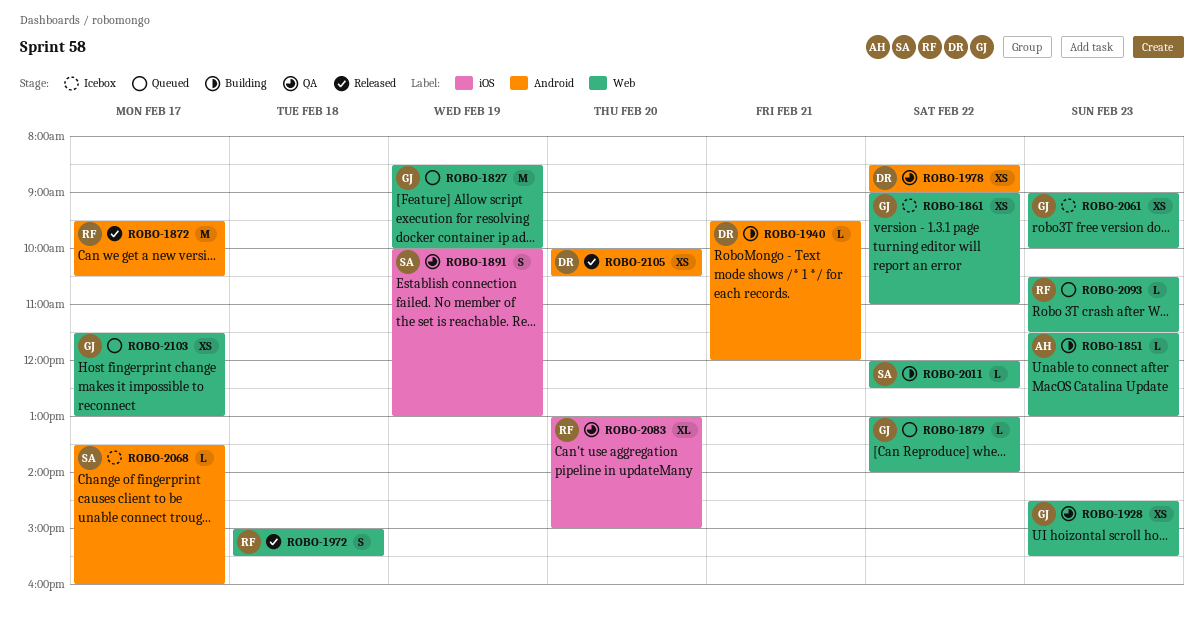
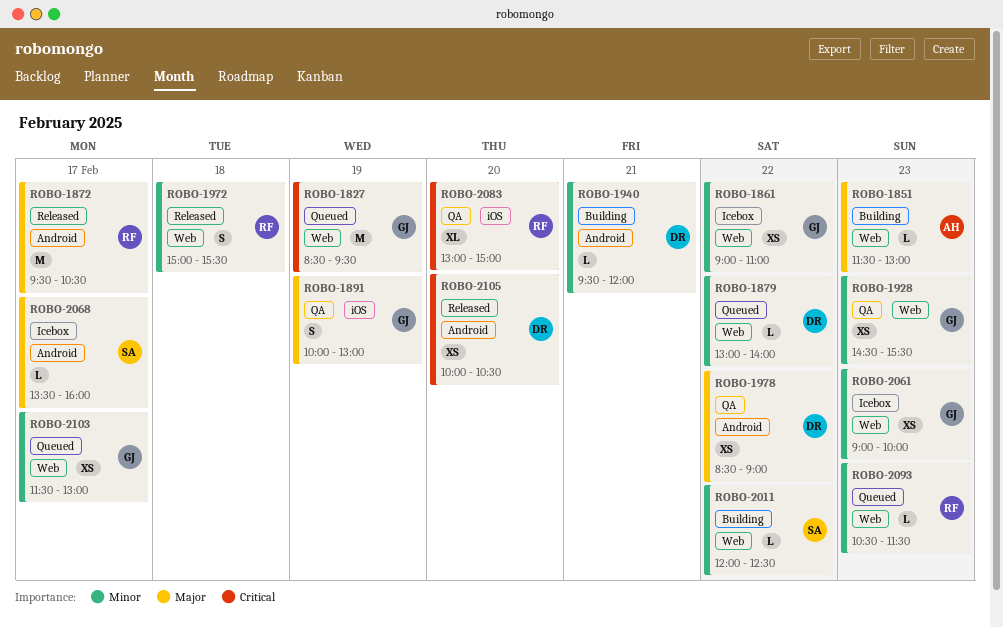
ROBO-1827, ends: 10:00 -> 09:30
ROBO-1879, owner: GJ -> DR
ROBO-1891, owner: SA -> GJ

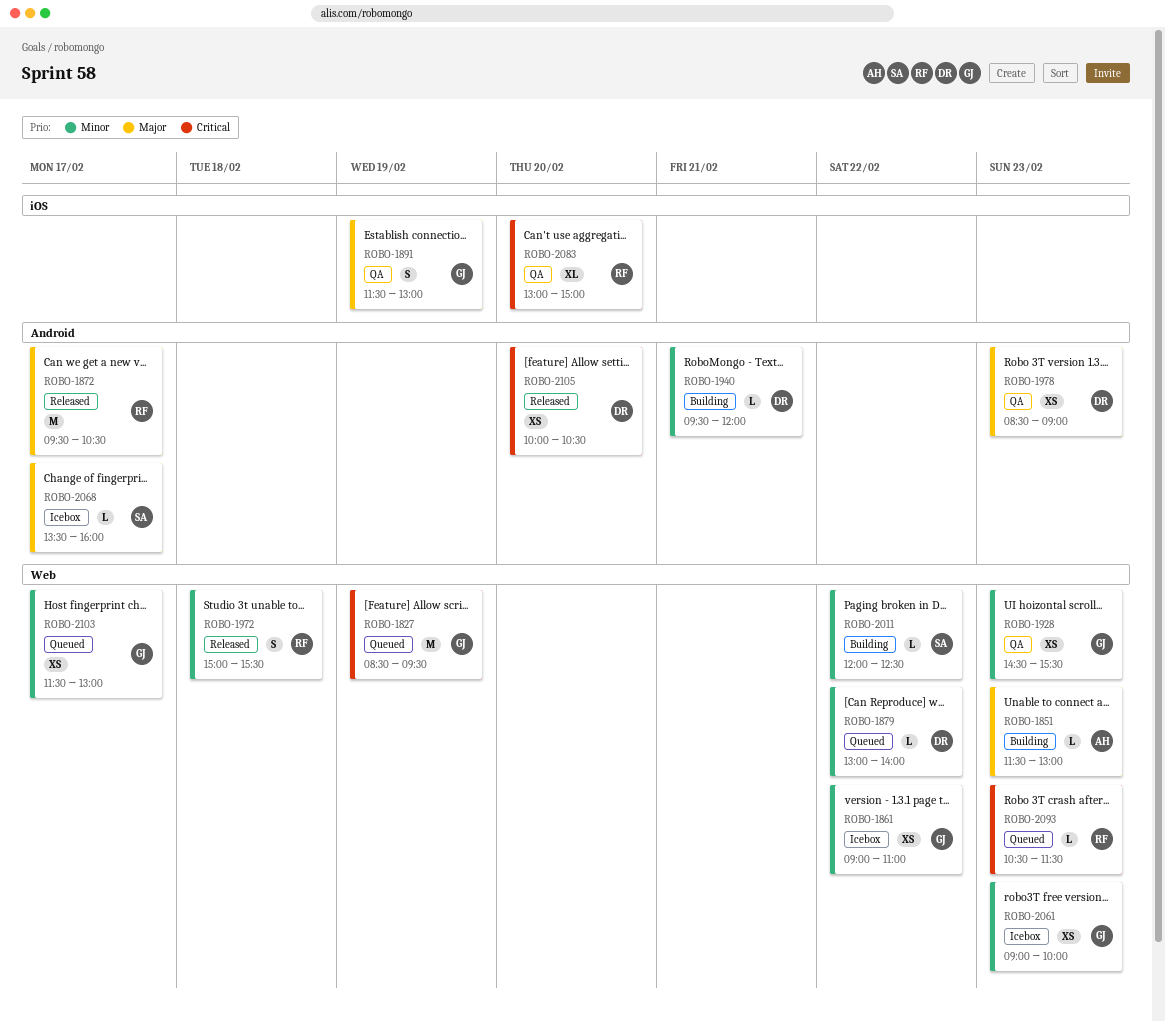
ROBO-1891, begins: 10:00 -> 11:30
ROBO-1978, day: Feb 22 -> Feb 23
ROBO-2093, priority: Minor -> Critical

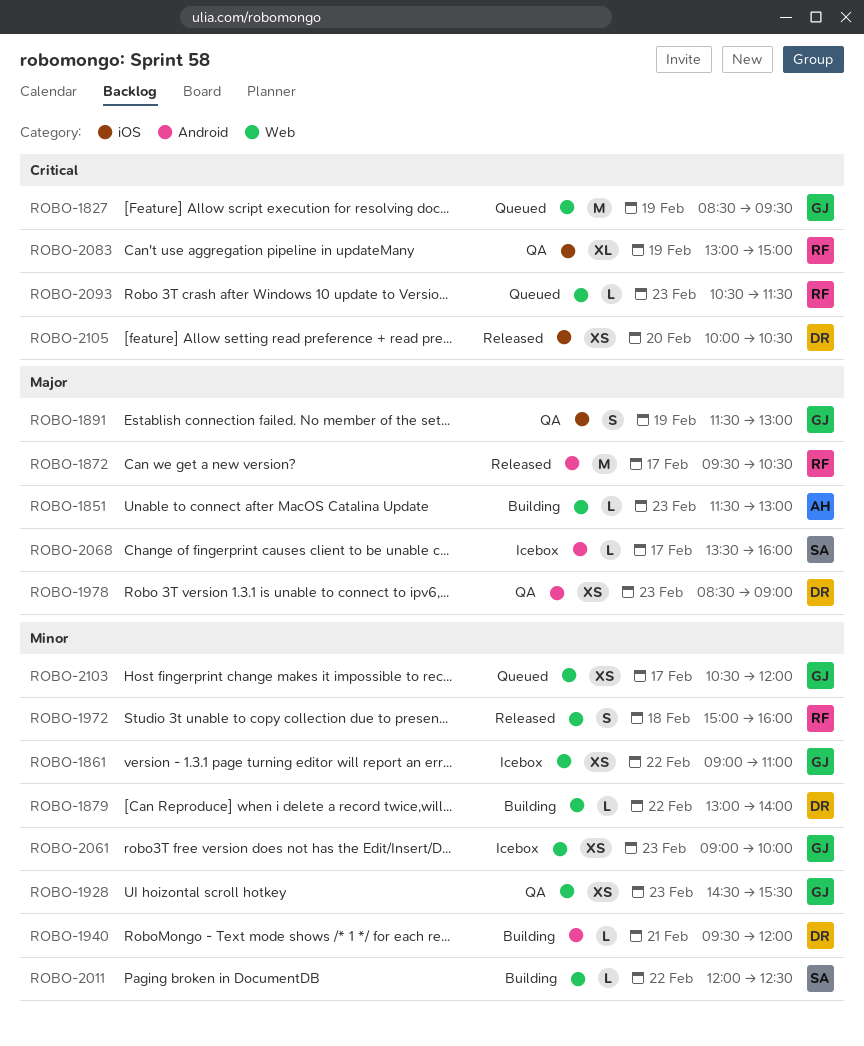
ROBO-1879, status: Queued -> Building
ROBO-1972, ends: 15:30 -> 16:00
ROBO-2083, day: Feb 20 -> Feb 19
ROBO-2103, begins: 11:30 -> 10:30
ROBO-2103, ends: 13:00 -> 12:00
ROBO-2105, label: Android -> iOS

